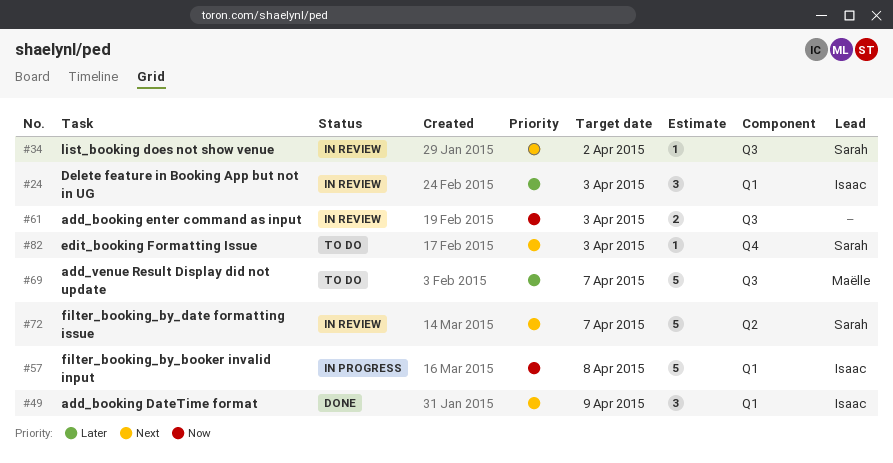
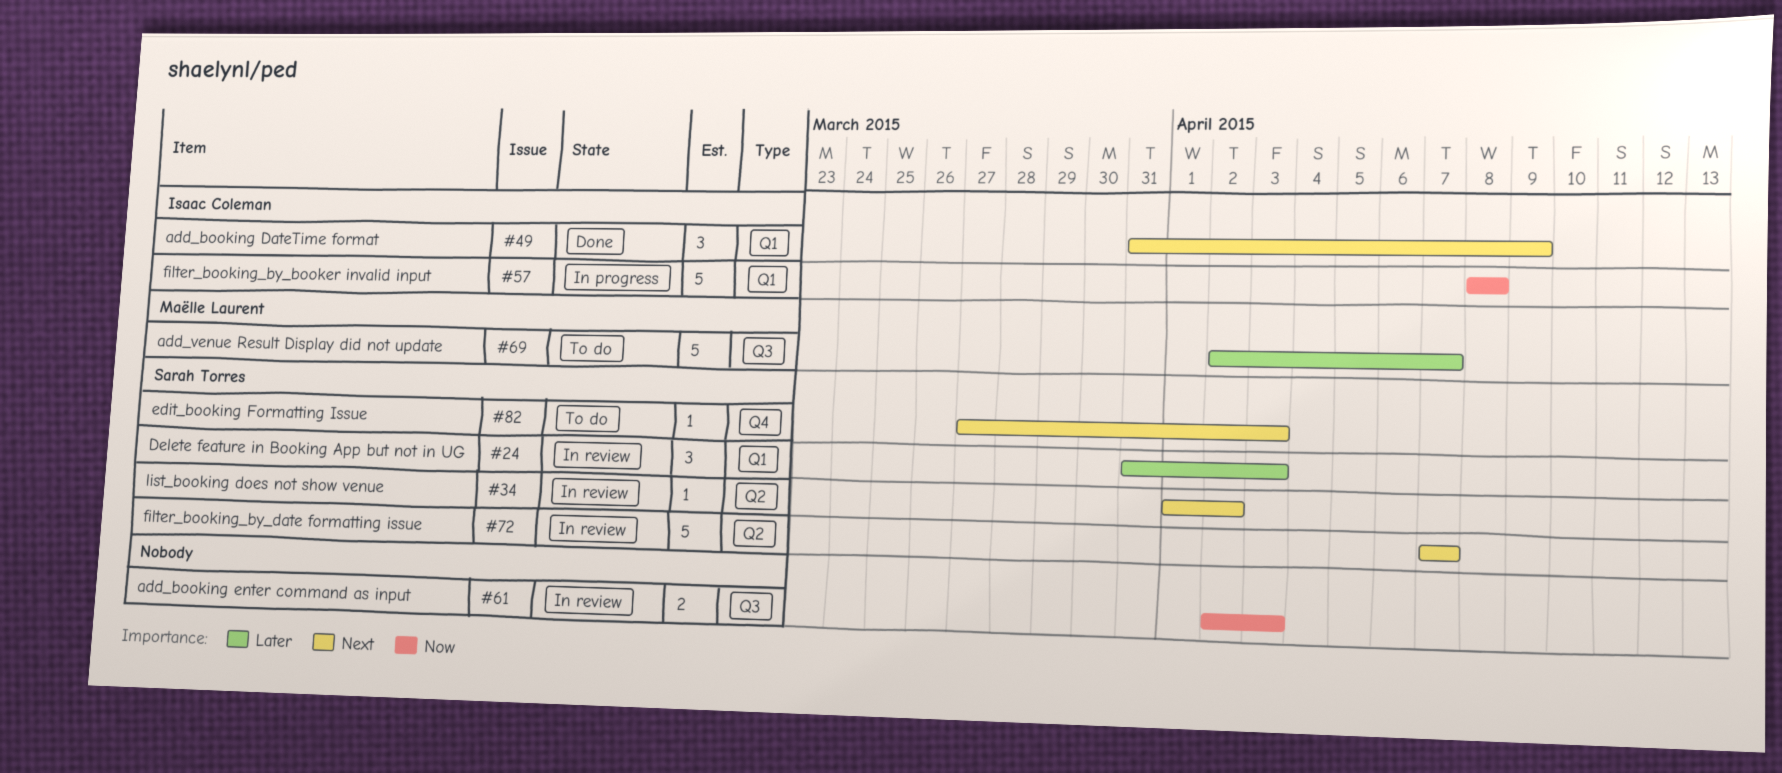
#24, owner: Isaac Coleman -> Sarah Torres
#34, label: Q3 -> Q2

